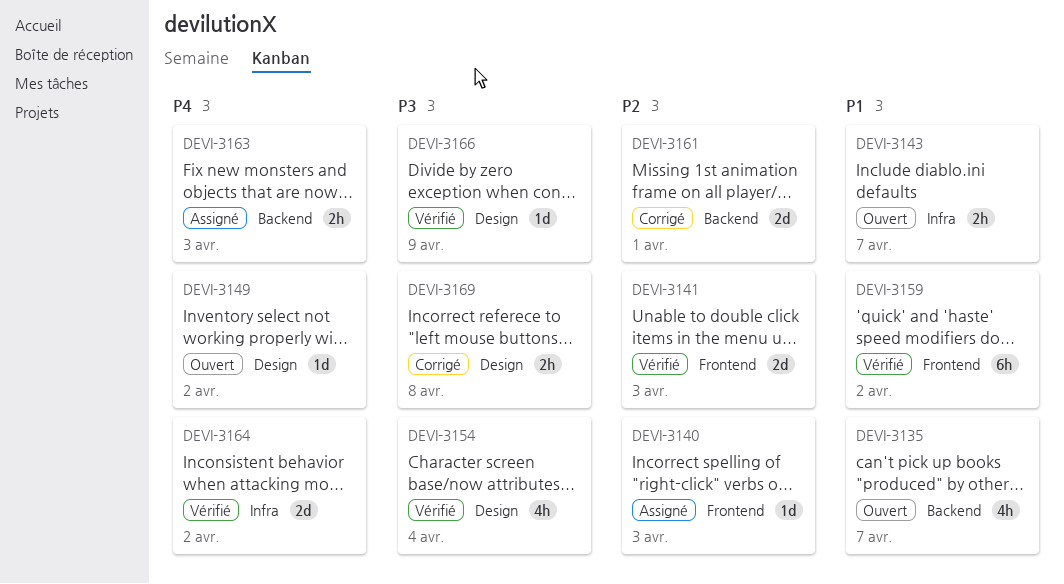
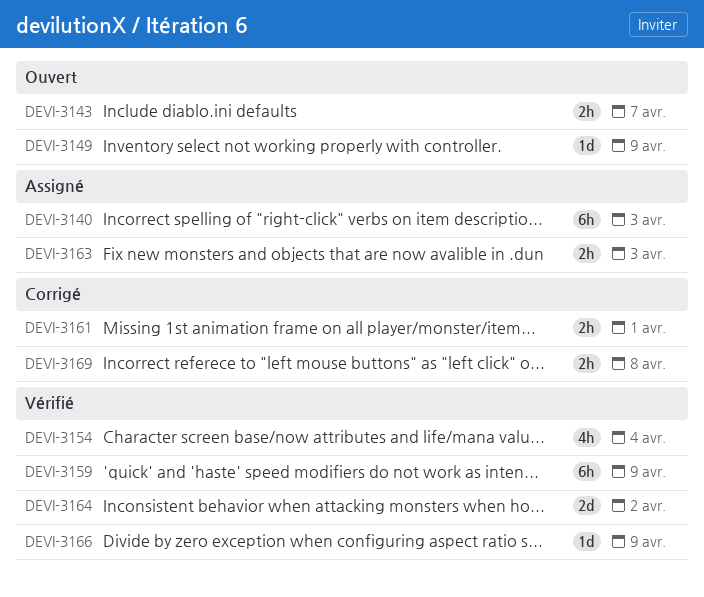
DEVI-3135: present -> none
DEVI-3140, estimate: 1d -> 6h
DEVI-3141: present -> none
DEVI-3149, due: Apr 2 -> Apr 9
DEVI-3159, due: Apr 2 -> Apr 9
DEVI-3161, estimate: 2d -> 2h

